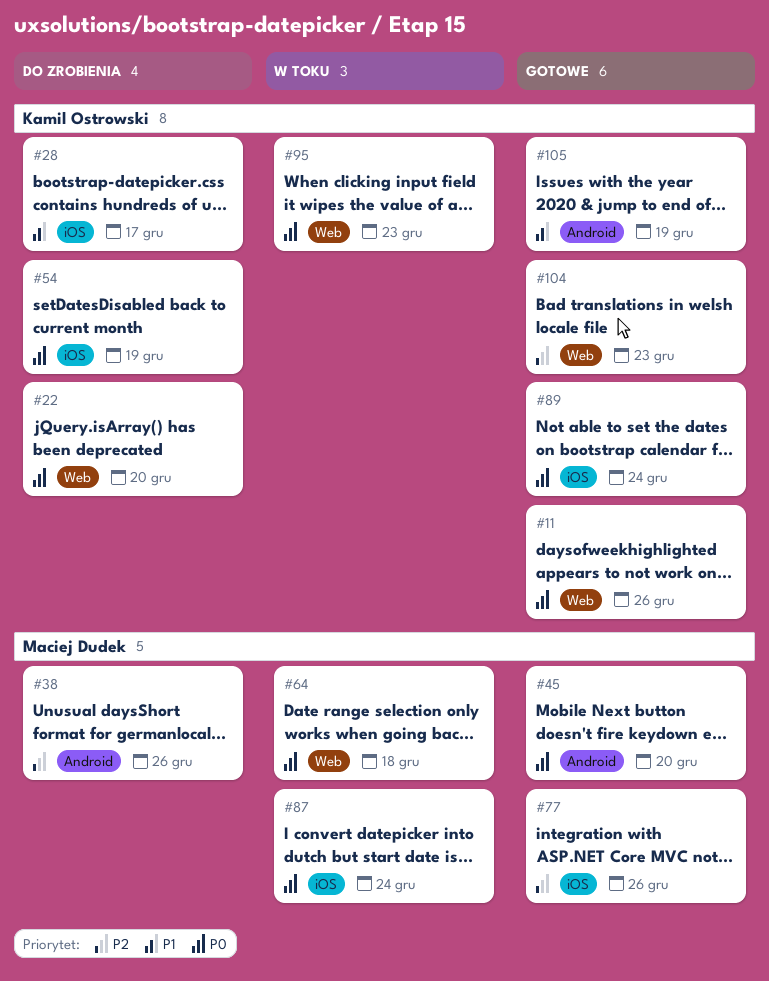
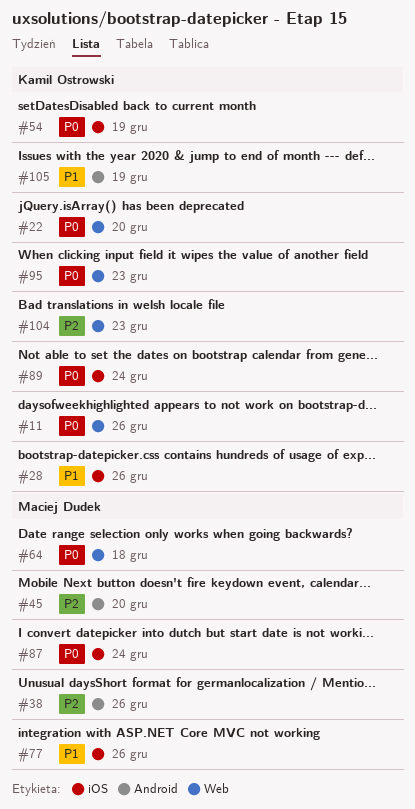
#28, due: Dec 17 -> Dec 26
#45, priority: P0 -> P2
#77, priority: P2 -> P1

